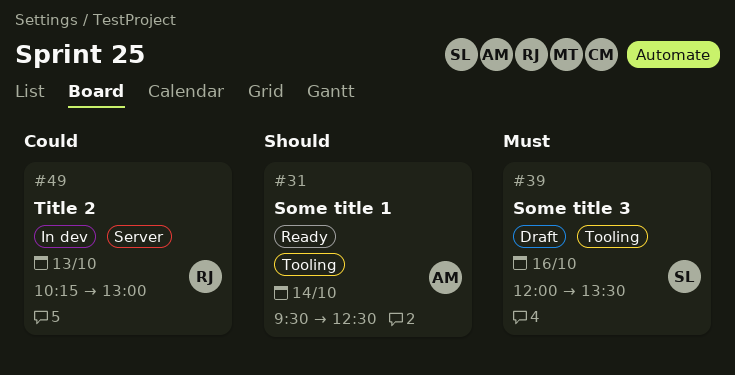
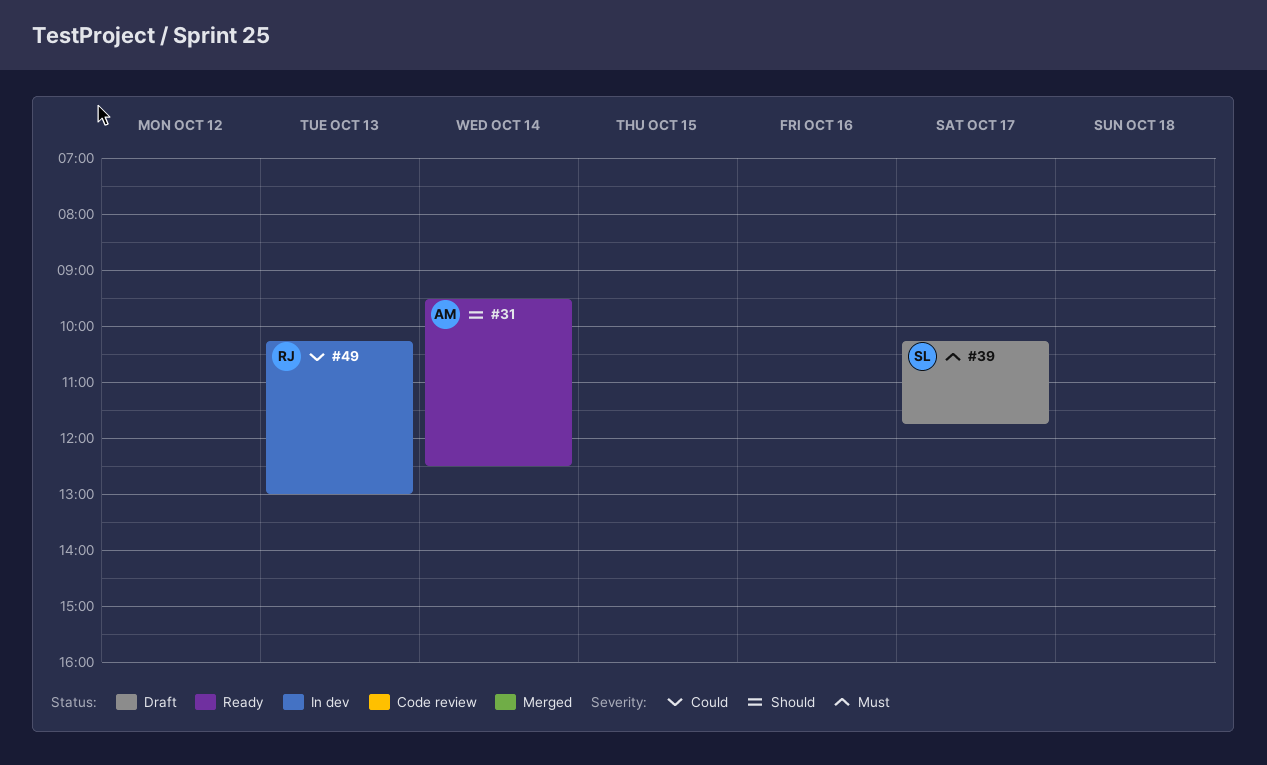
#39, day: Oct 16 -> Oct 17
#39, begins: 12:00 -> 10:15
#39, ends: 13:30 -> 11:45

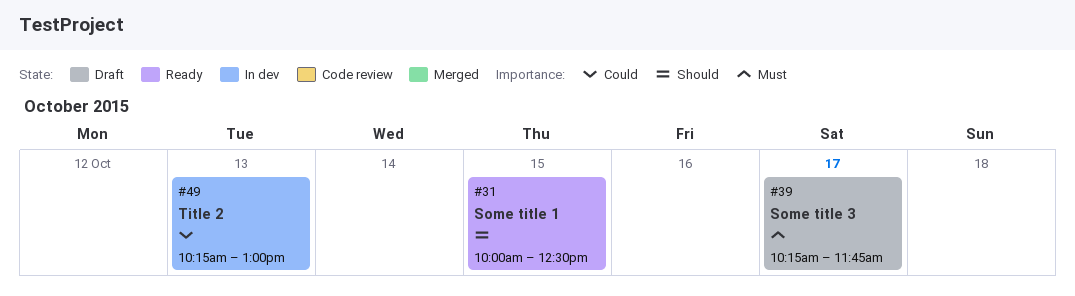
#31, day: Oct 14 -> Oct 15
#31, begins: 09:30 -> 10:00

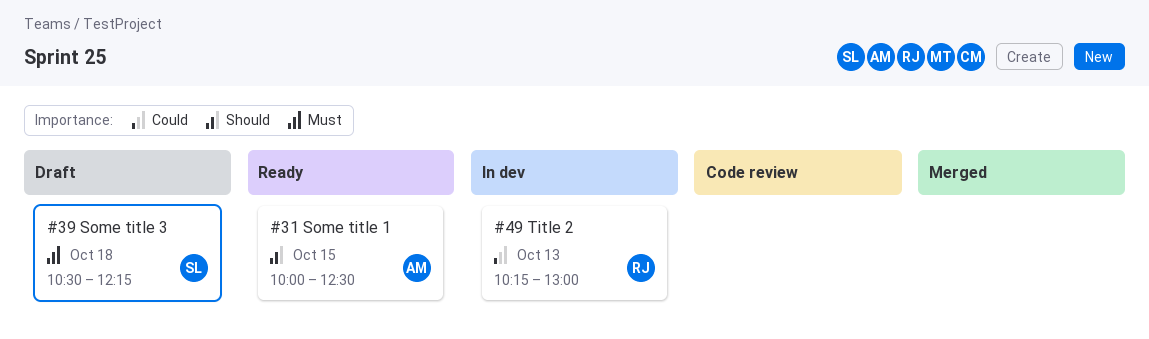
#39, day: Oct 17 -> Oct 18
#39, begins: 10:15 -> 10:30
#39, ends: 11:45 -> 12:15

